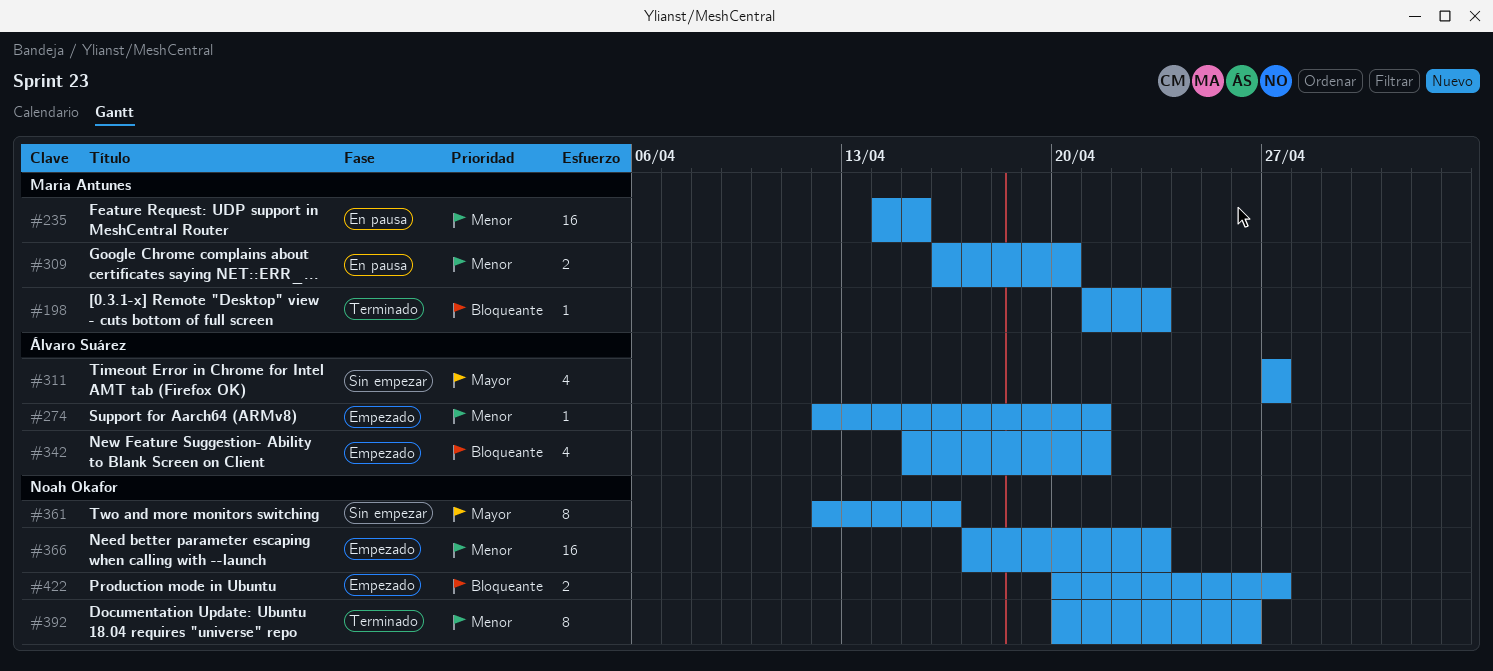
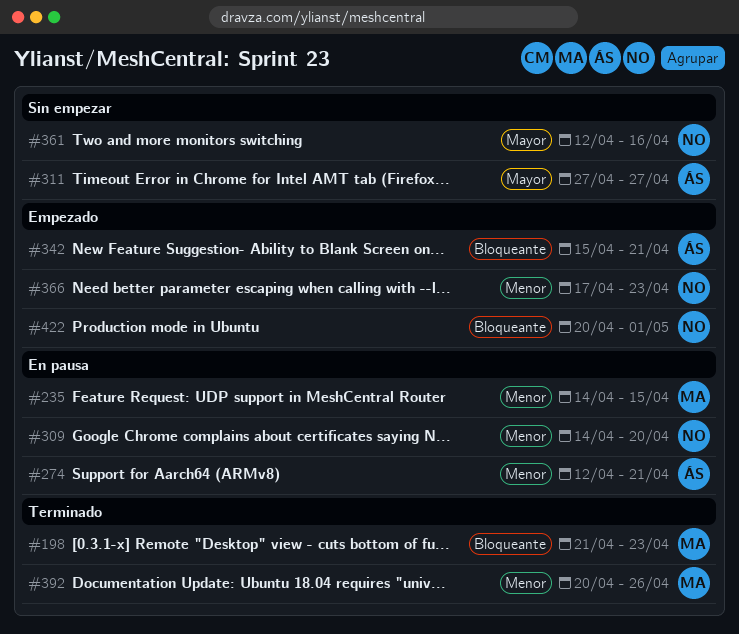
#274, status: Empezado -> En pausa
#309, owner: Maria Antunes -> Noah Okafor
#309, start: Apr 16 -> Apr 14
#392, owner: Noah Okafor -> Maria Antunes
#422, due: Apr 27 -> May 1

